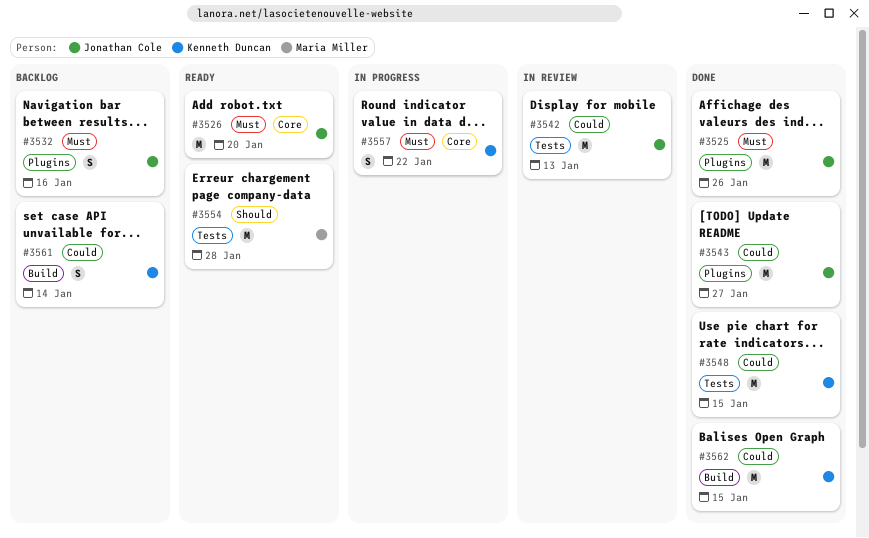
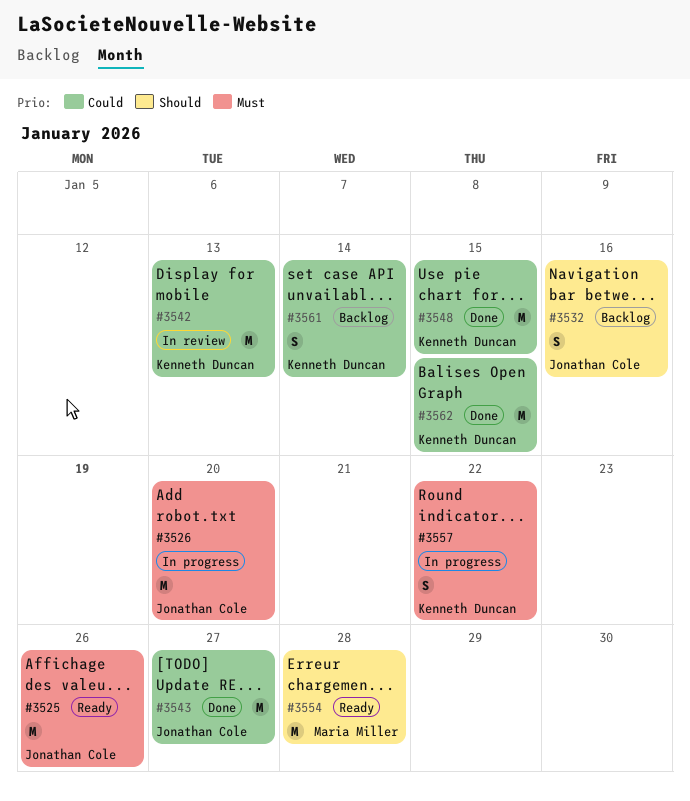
#3525, status: Done -> Ready
#3526, status: Ready -> In progress
#3532, priority: Must -> Should
#3542, owner: Jonathan Cole -> Kenneth Duncan

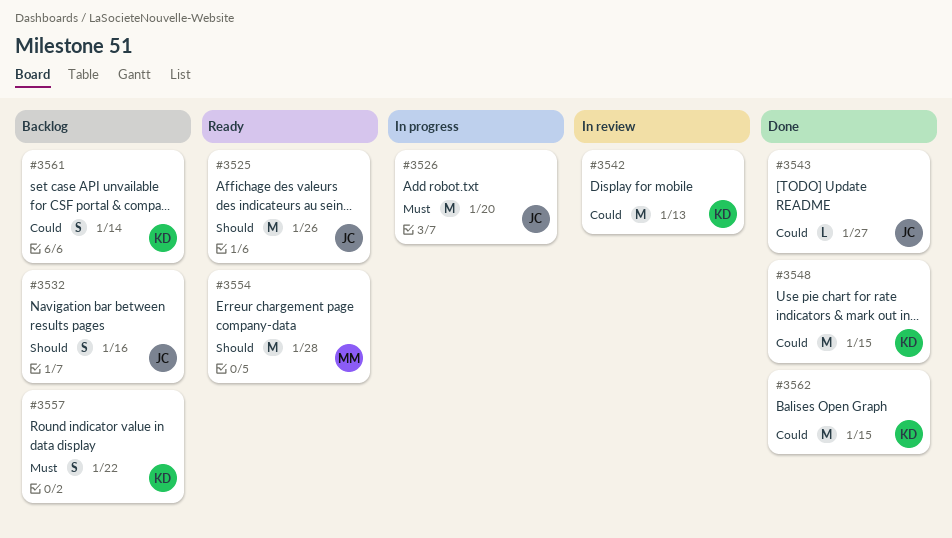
#3525, priority: Must -> Should
#3543, estimate: M -> L
#3557, status: In progress -> Backlog

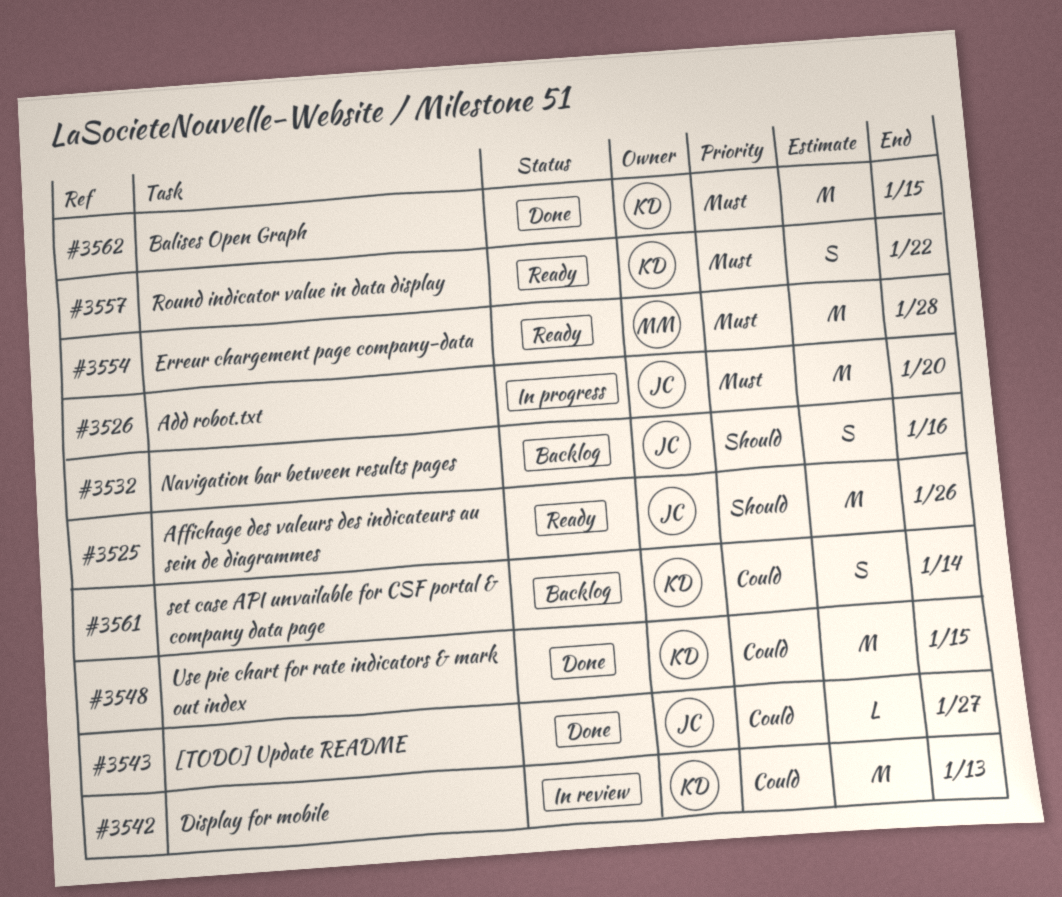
#3554, priority: Should -> Must
#3557, status: Backlog -> Ready
#3562, priority: Could -> Must

